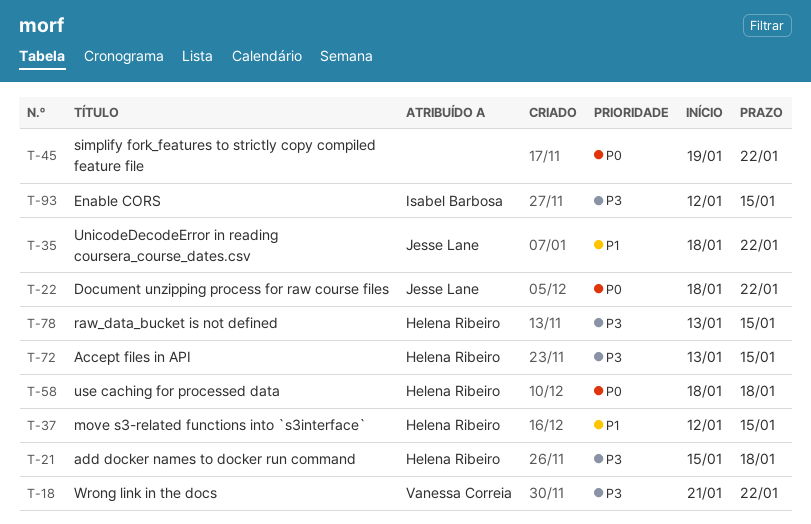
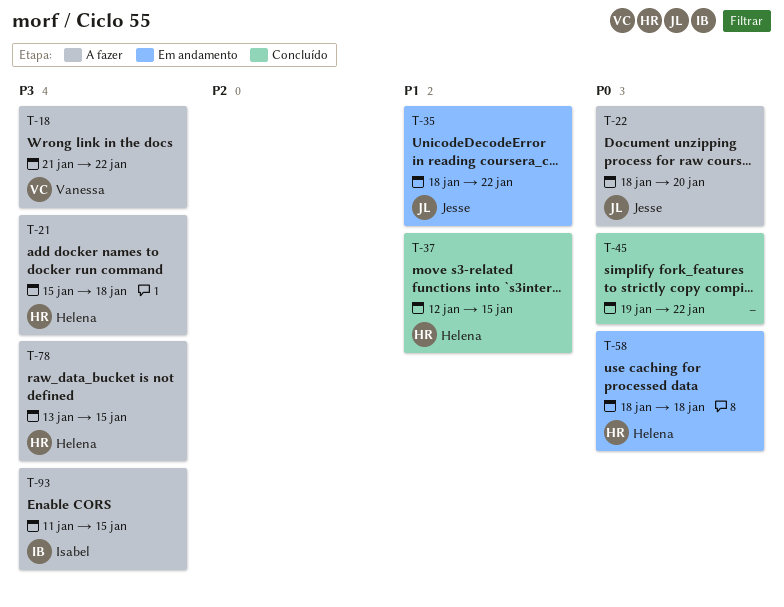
T-22, due: Jan 22 -> Jan 20
T-72: present -> none
T-93, start: Jan 12 -> Jan 11

